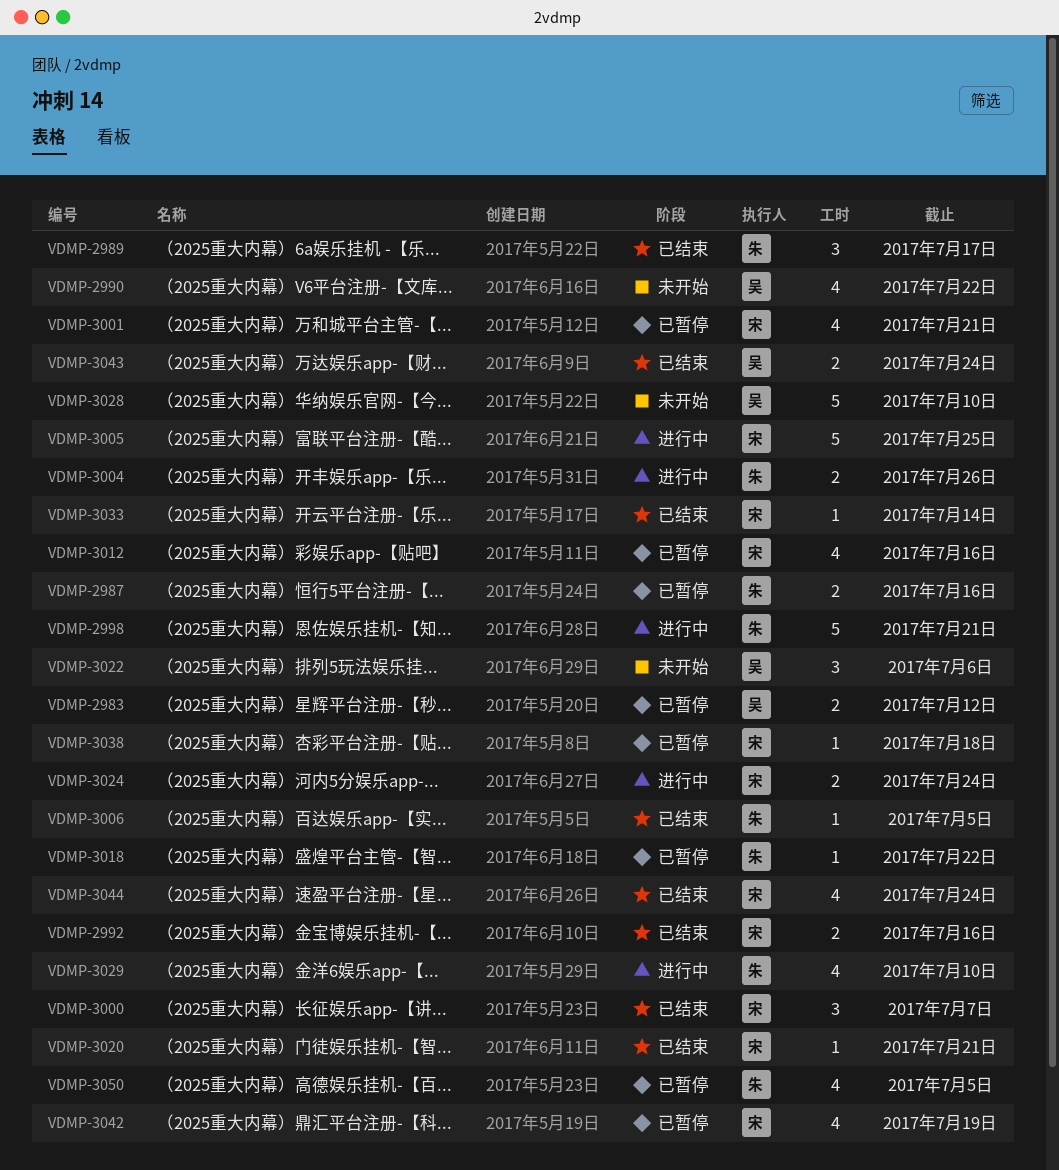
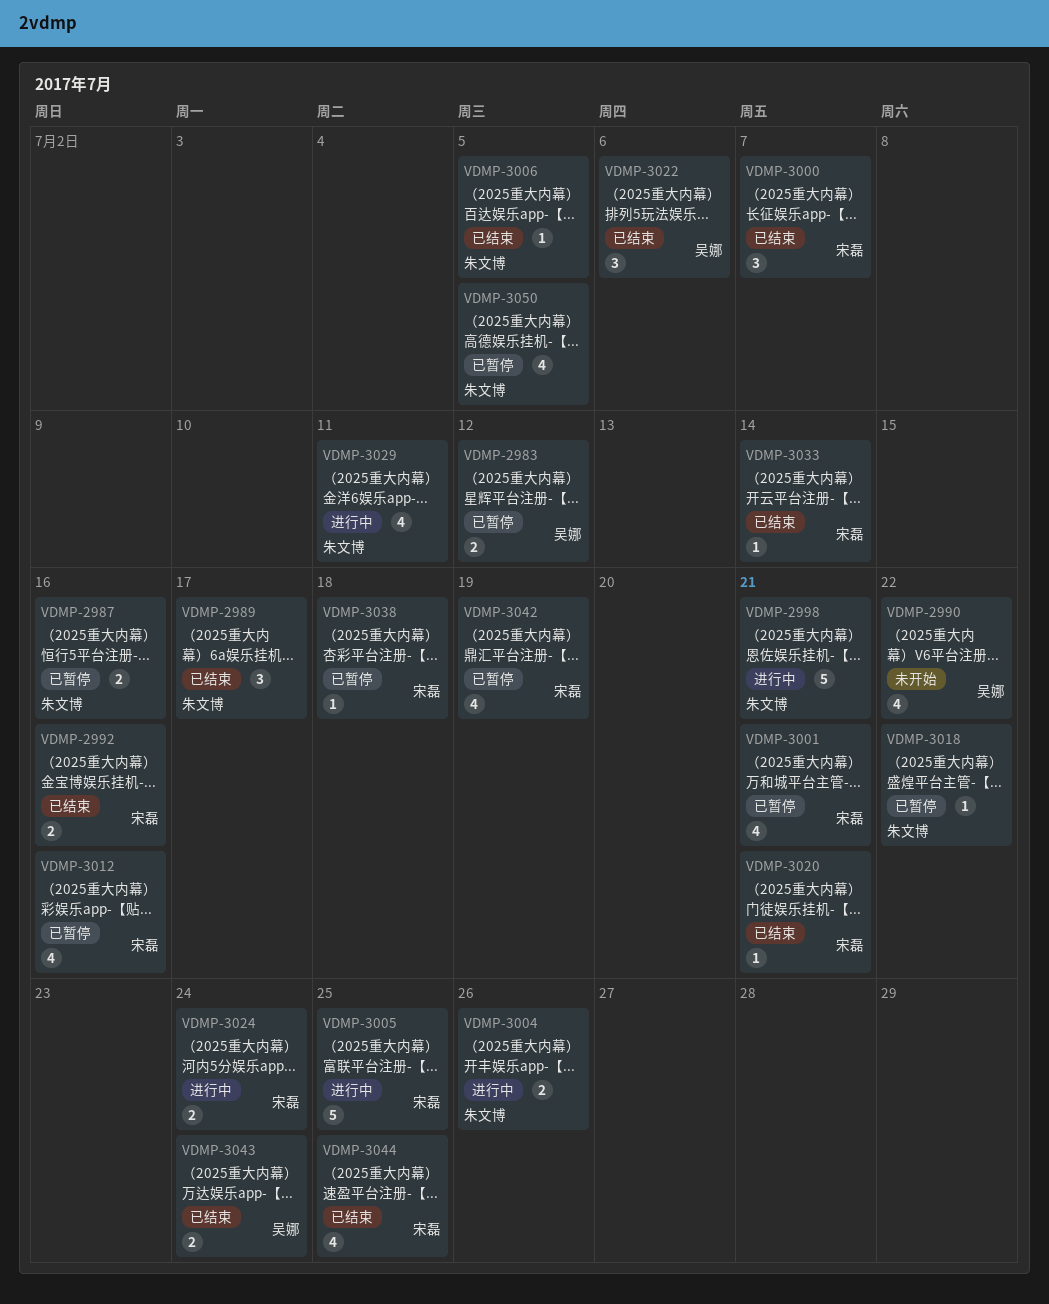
VDMP-3022, status: 未开始 -> 已结束
VDMP-3028: present -> none
VDMP-3029, due: Jul 10 -> Jul 11
VDMP-3044, due: Jul 24 -> Jul 25

